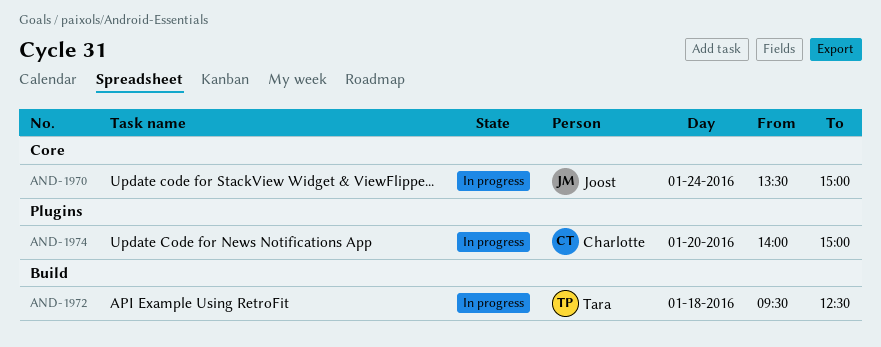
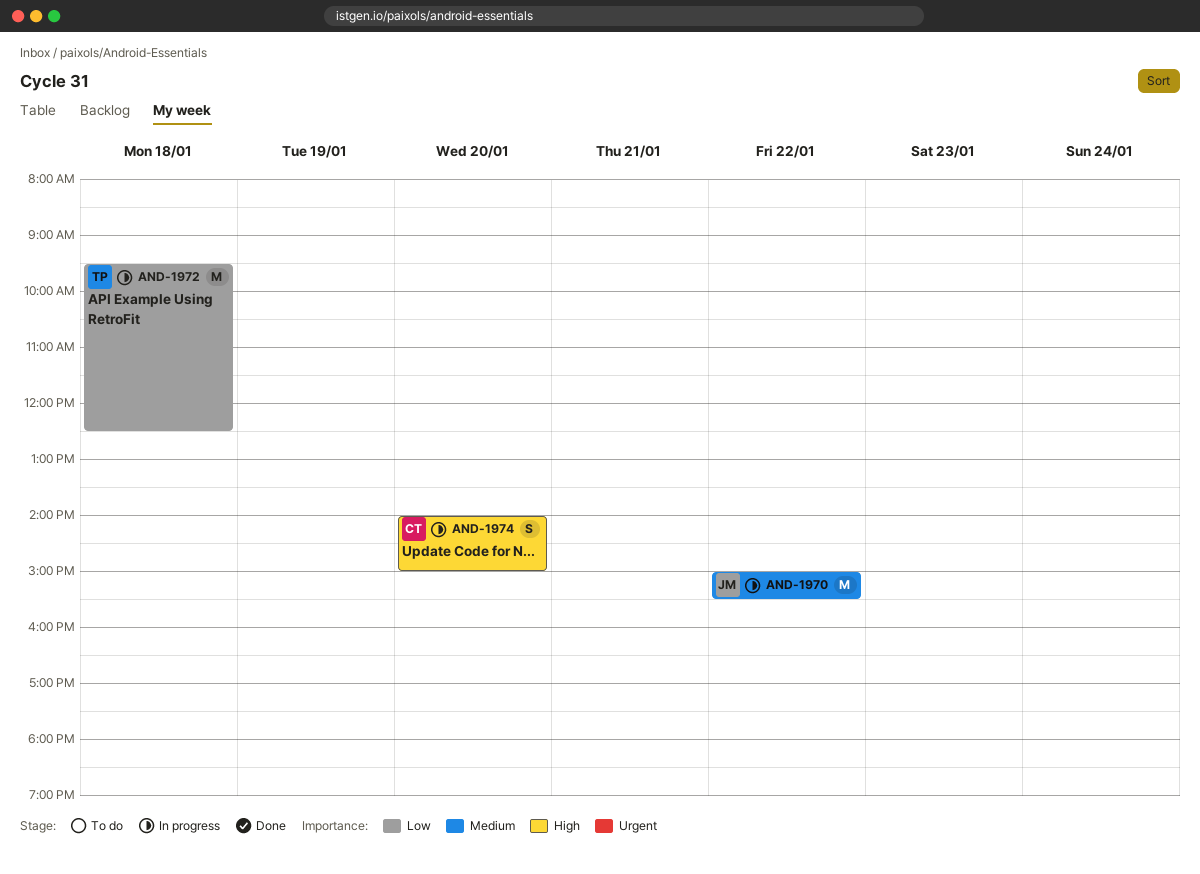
AND-1970, day: Jan 24 -> Jan 22
AND-1970, begins: 13:30 -> 15:00
AND-1970, ends: 15:00 -> 15:30

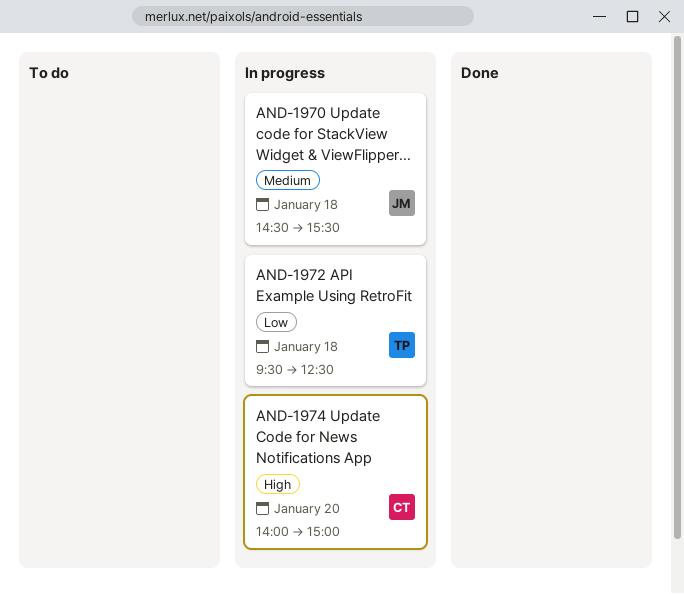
AND-1970, day: Jan 22 -> Jan 18
AND-1970, begins: 15:00 -> 14:30

